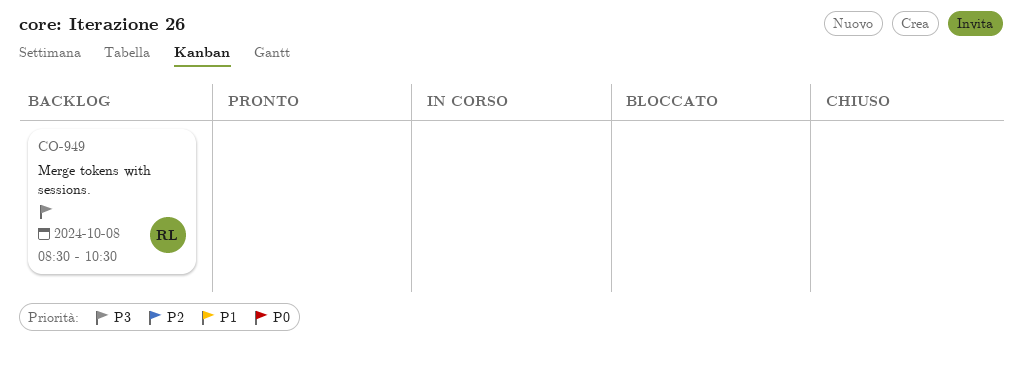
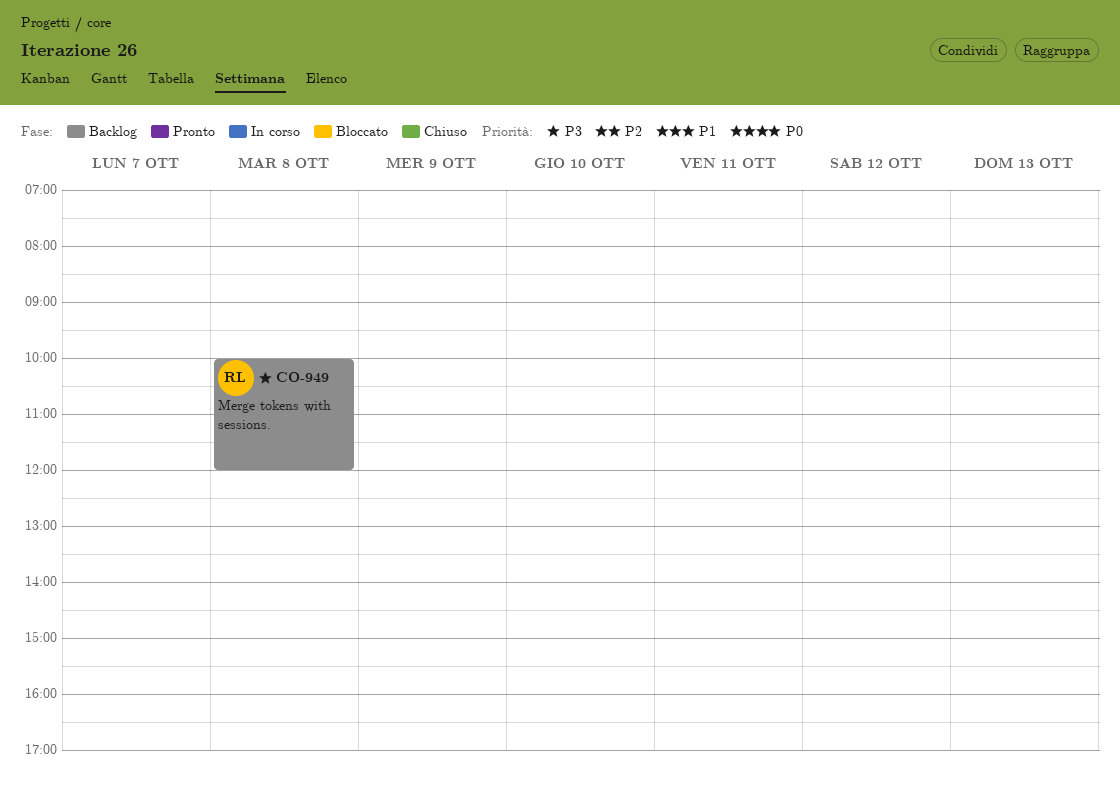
CO-949, begins: 08:30 -> 10:00
CO-949, ends: 10:30 -> 12:00

